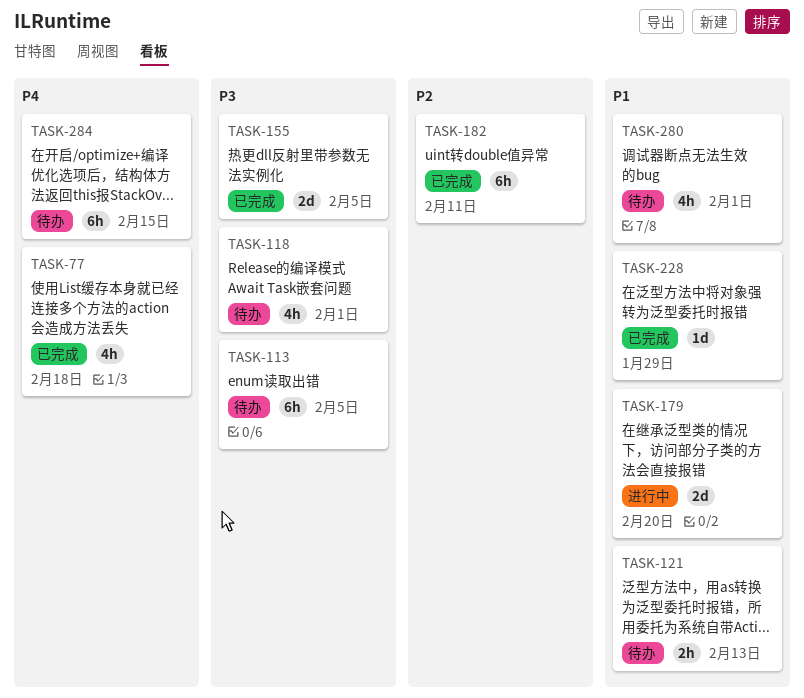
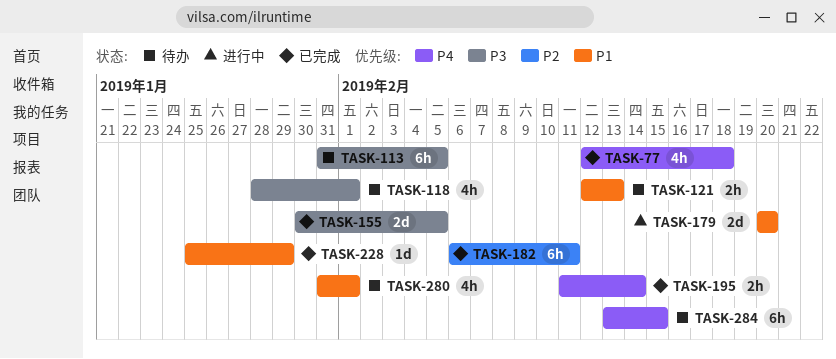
TASK-195: none -> present

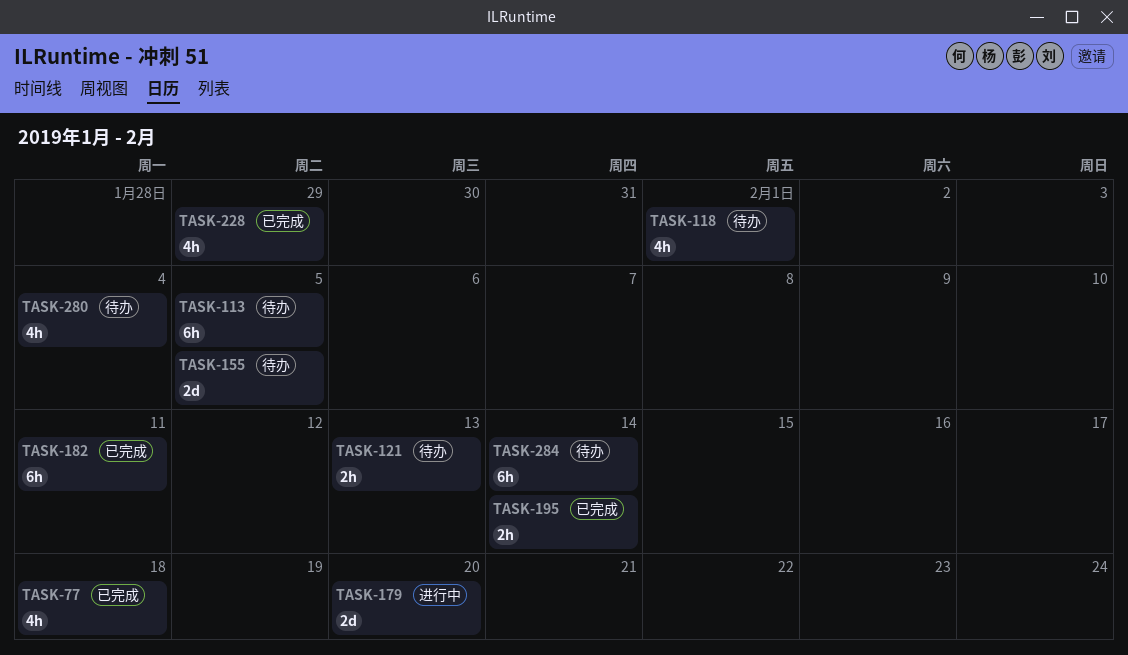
TASK-155, status: 已完成 -> 待办
TASK-228, estimate: 1d -> 4h
TASK-280, due: Feb 1 -> Feb 4
TASK-284, due: Feb 15 -> Feb 14

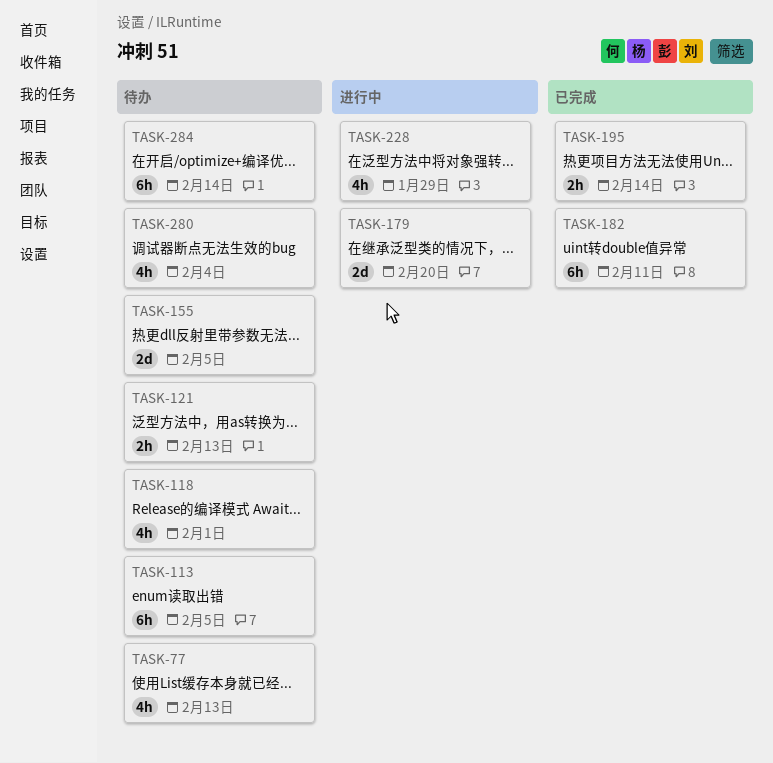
TASK-77, status: 已完成 -> 待办
TASK-77, due: Feb 18 -> Feb 13
TASK-228, status: 已完成 -> 进行中

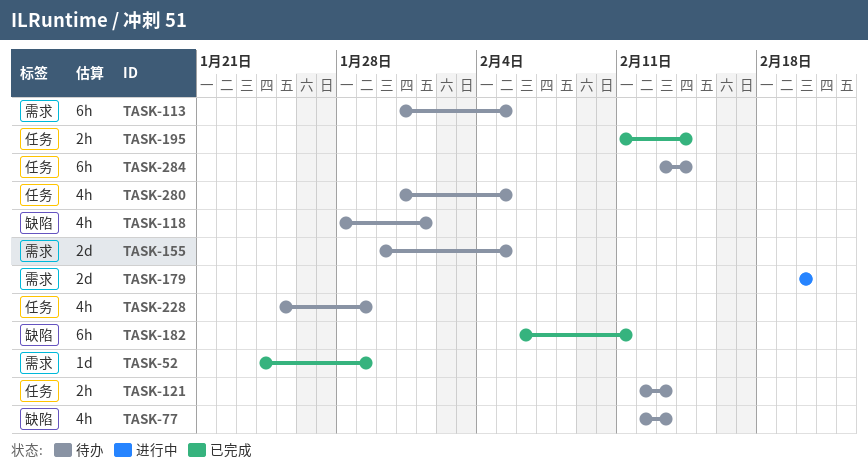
TASK-52: none -> present
TASK-228, status: 进行中 -> 待办
TASK-280, due: Feb 4 -> Feb 5

